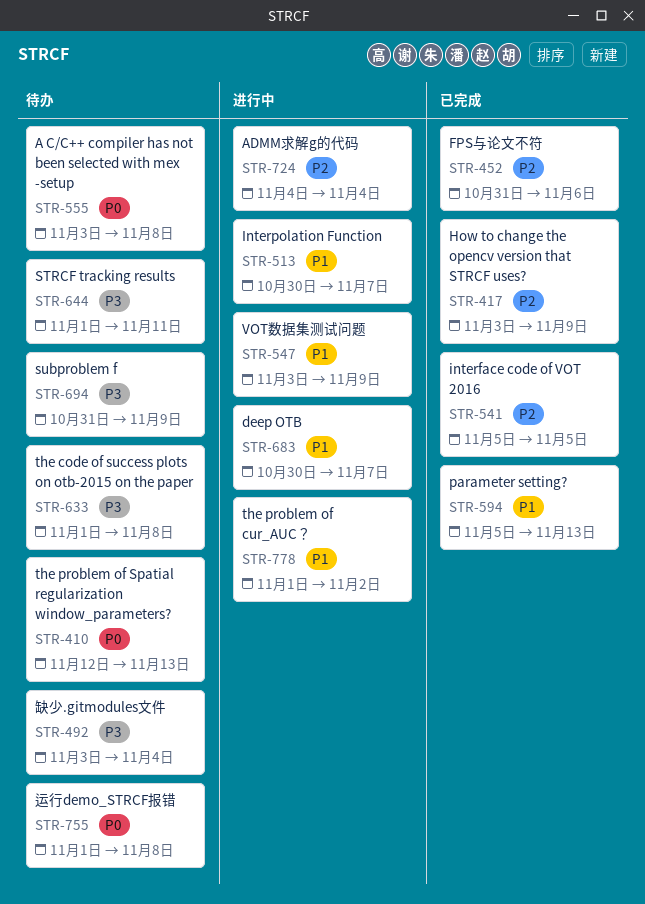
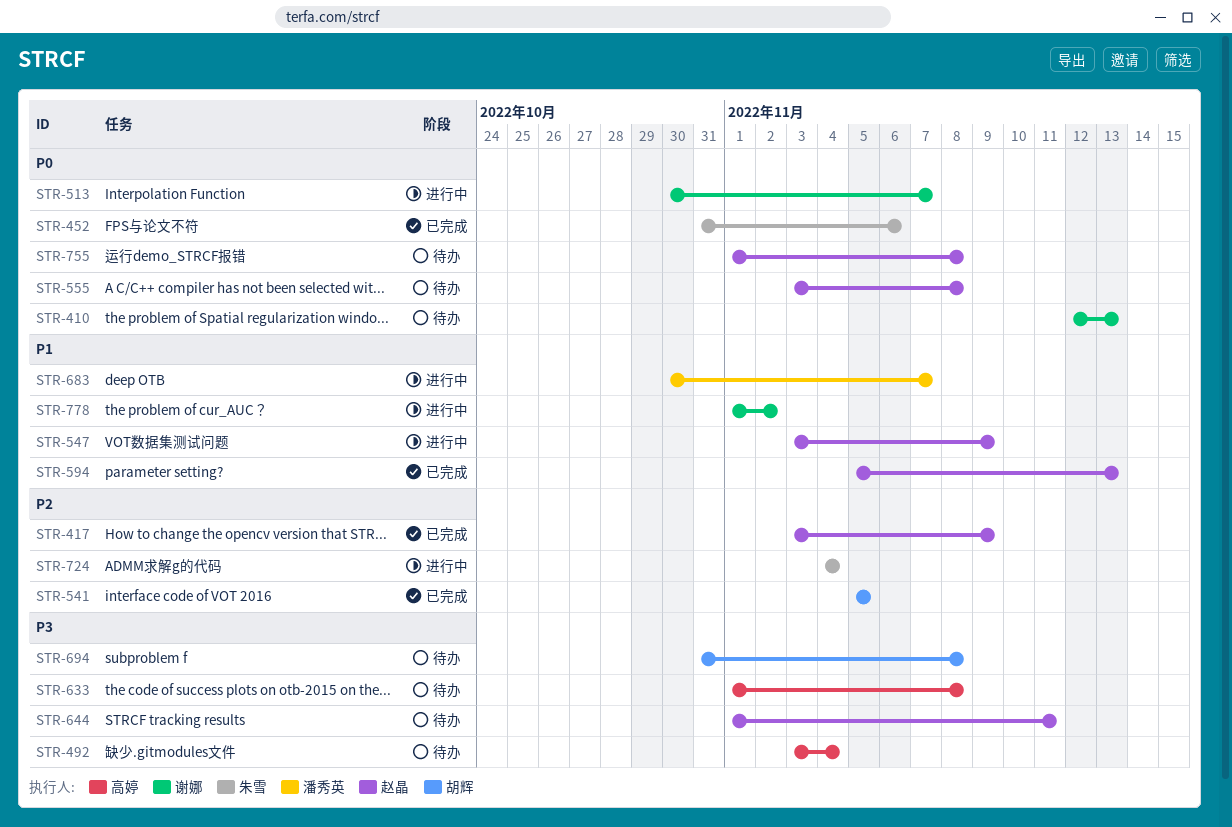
STR-452, priority: P2 -> P0
STR-513, priority: P1 -> P0
STR-694, due: Nov 9 -> Nov 8

